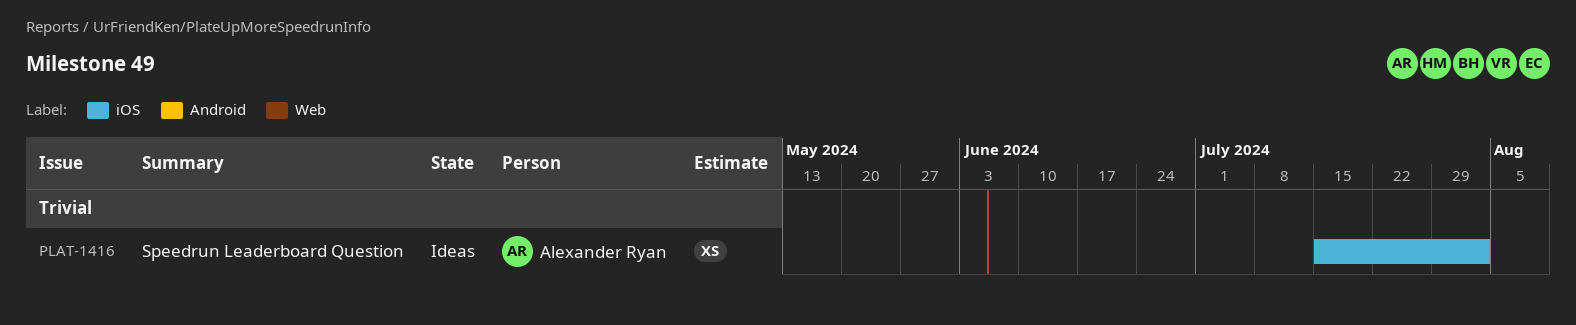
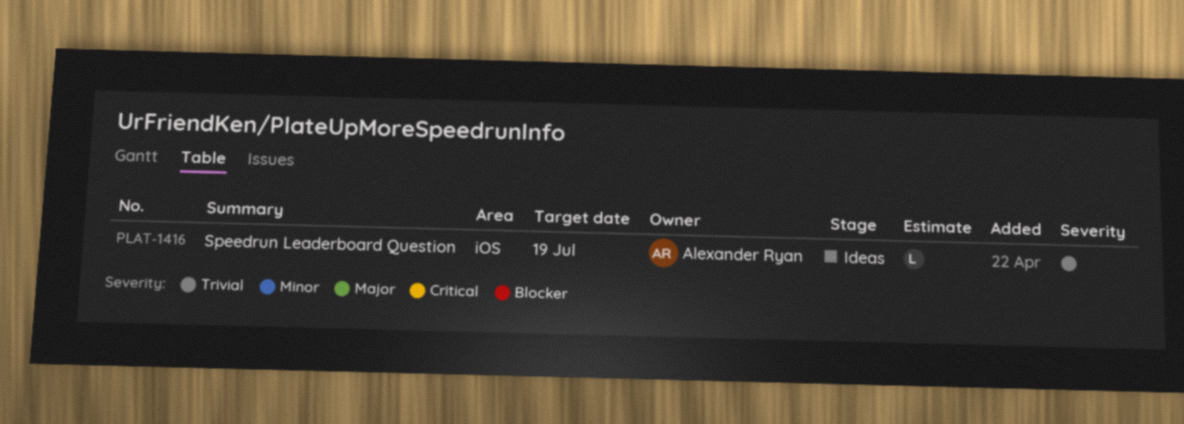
PLAT-1416, estimate: XS -> L
PLAT-1416, due: Aug 2 -> Jul 19

